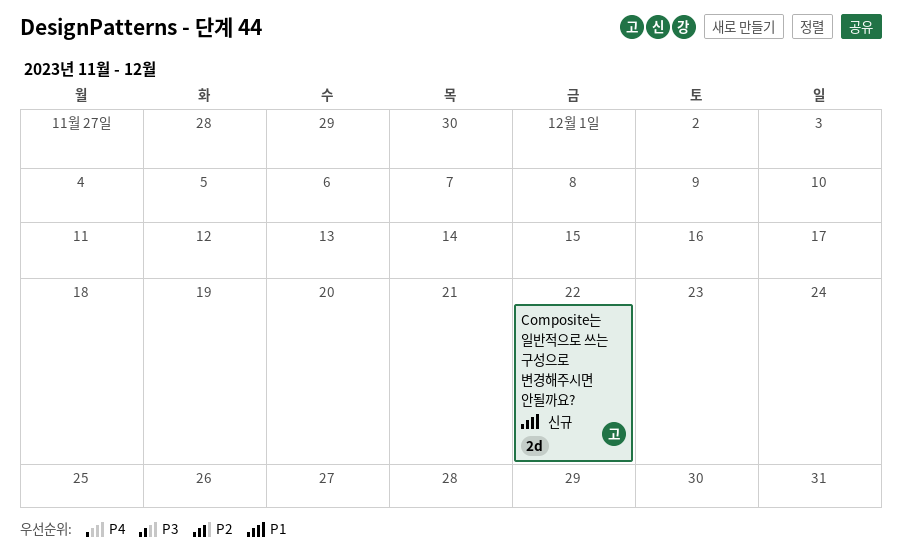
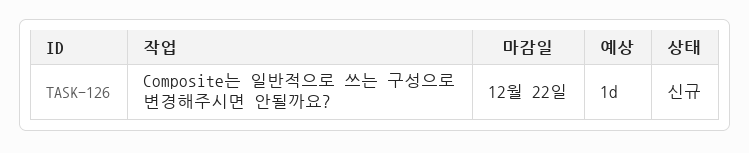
Composite는 일반적으로 쓰는 구성으로 변경해주시면 안될까요?, estimate: 2d -> 1d

